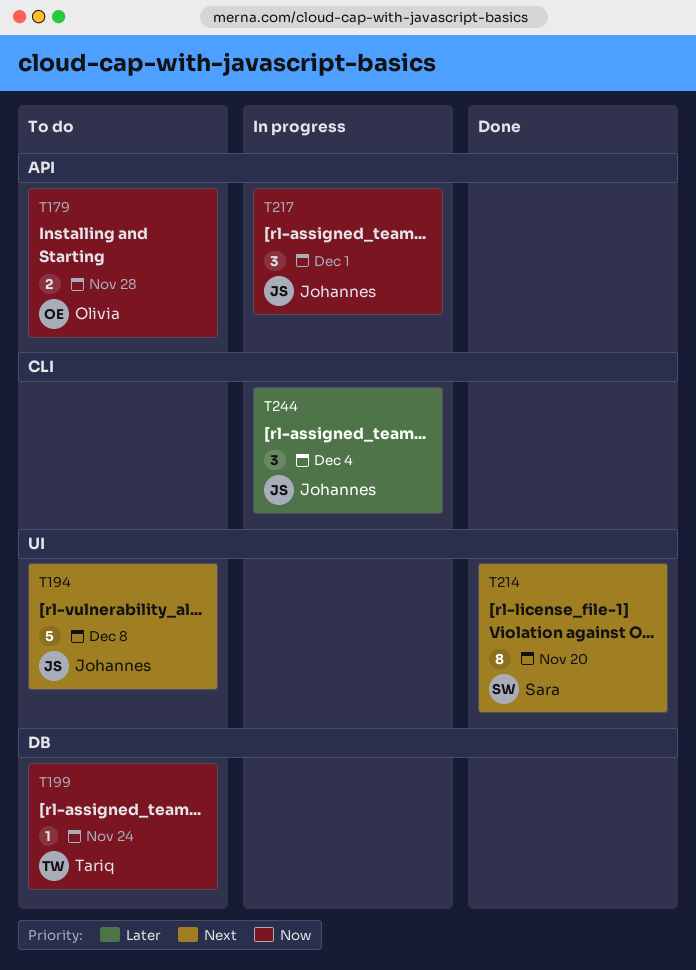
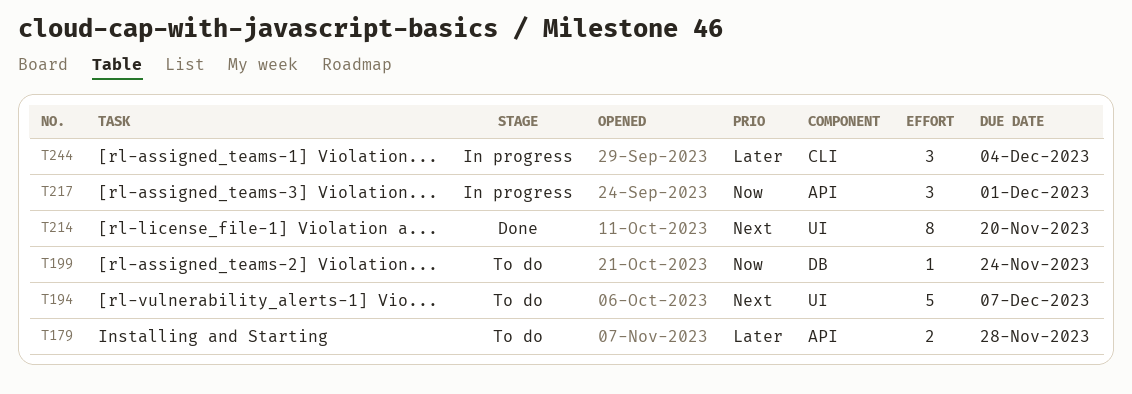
T179, priority: Now -> Later
T194, due: Dec 8 -> Dec 7

